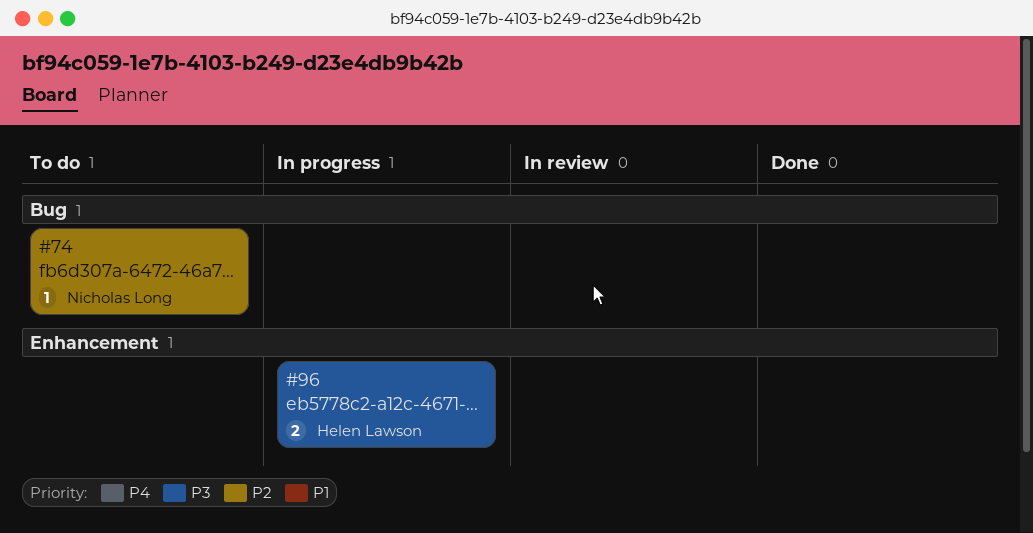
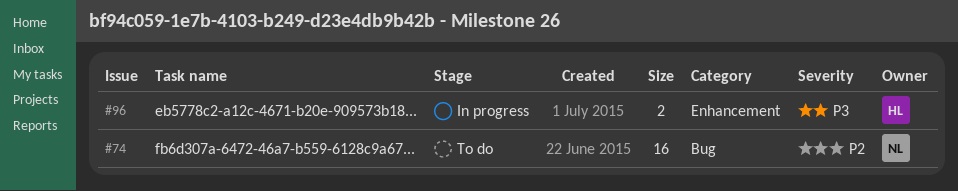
#74, estimate: 1 -> 16

